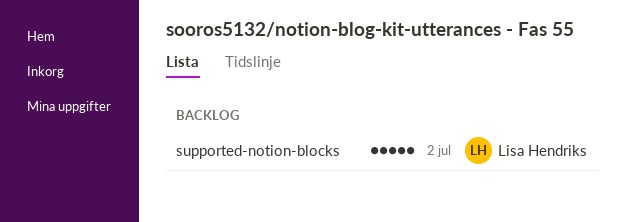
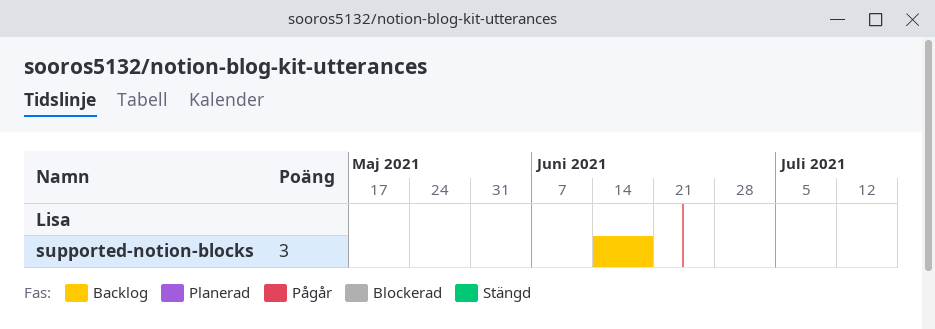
supported-notion-blocks, estimate: 5 -> 3
supported-notion-blocks, due: Jul 2 -> Jun 18

